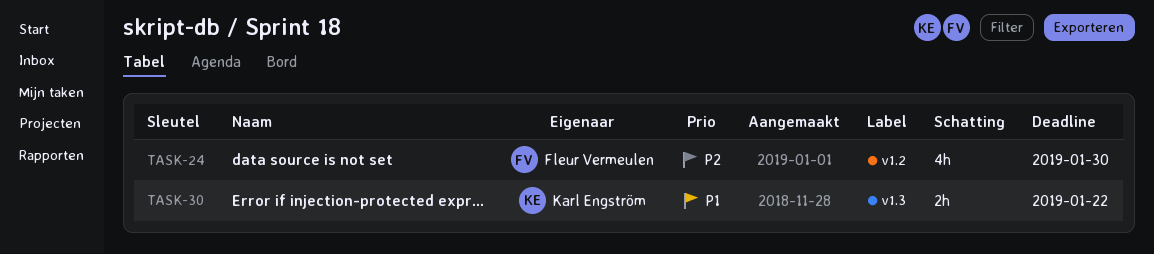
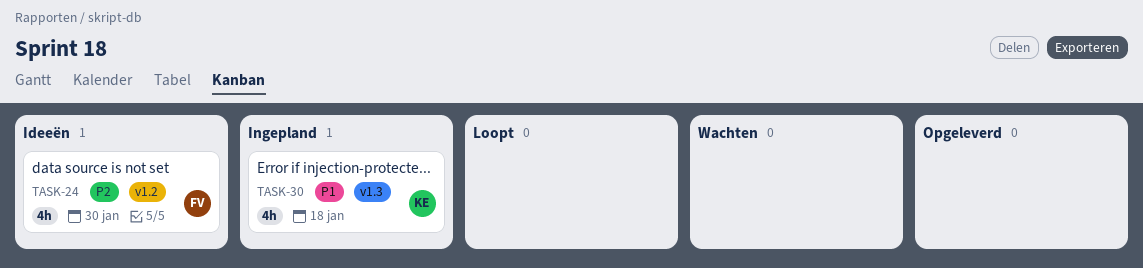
TASK-30, estimate: 2h -> 4h
TASK-30, due: Jan 22 -> Jan 18

